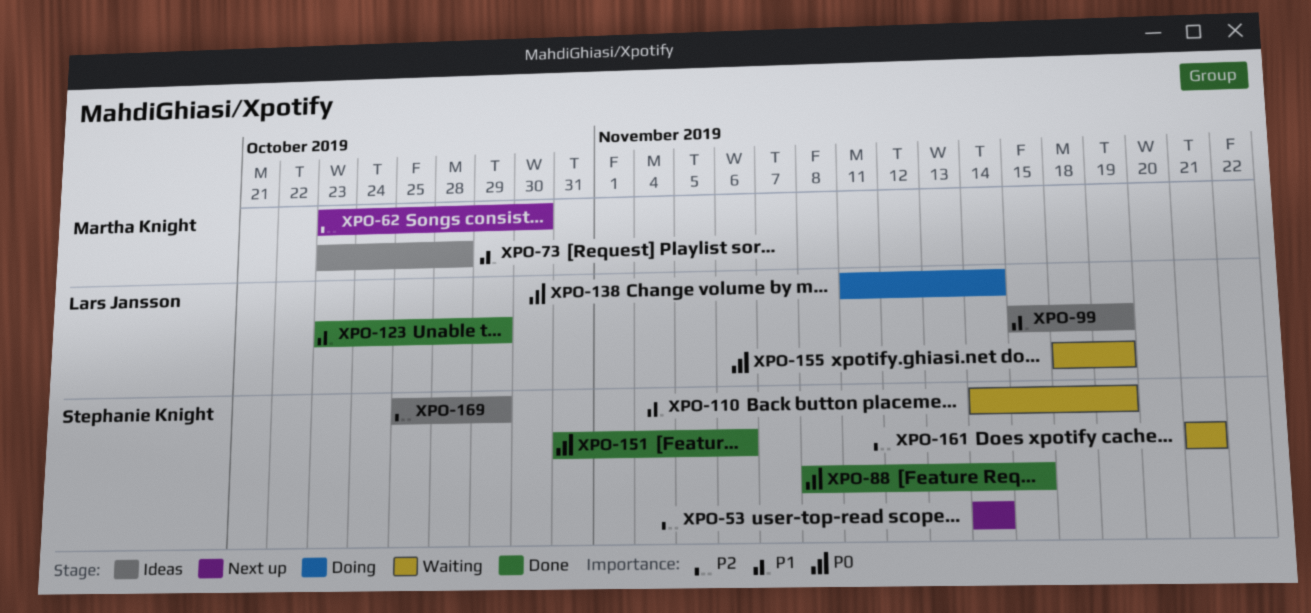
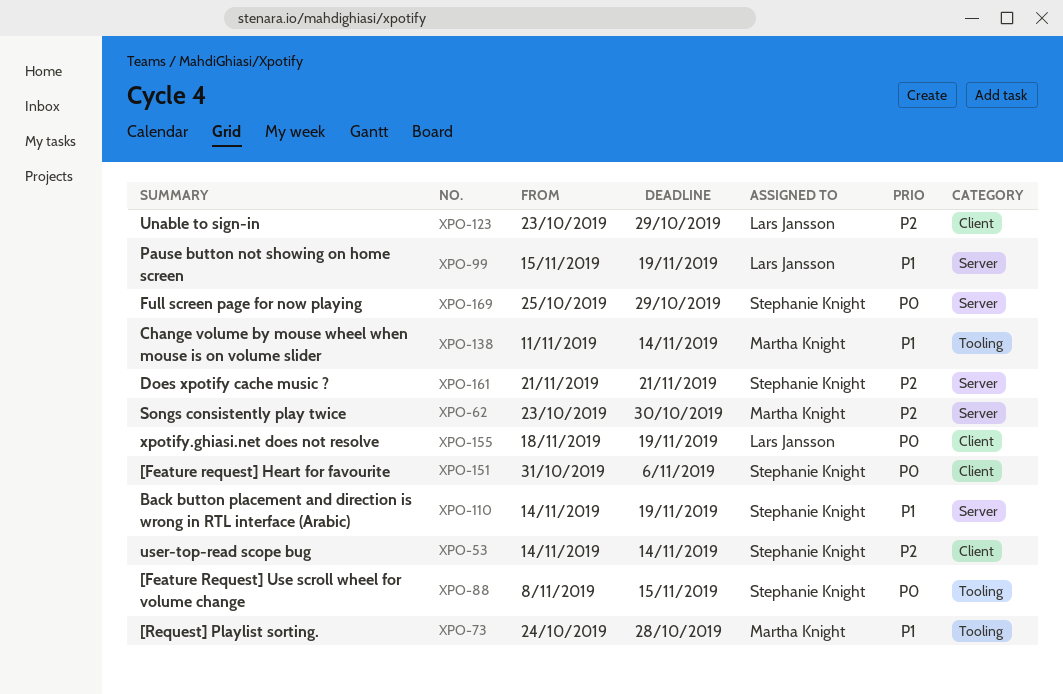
XPO-73, start: Oct 23 -> Oct 24
XPO-123, priority: P1 -> P2
XPO-138, owner: Lars Jansson -> Martha Knight
XPO-138, priority: P0 -> P1
XPO-169, priority: P2 -> P0

